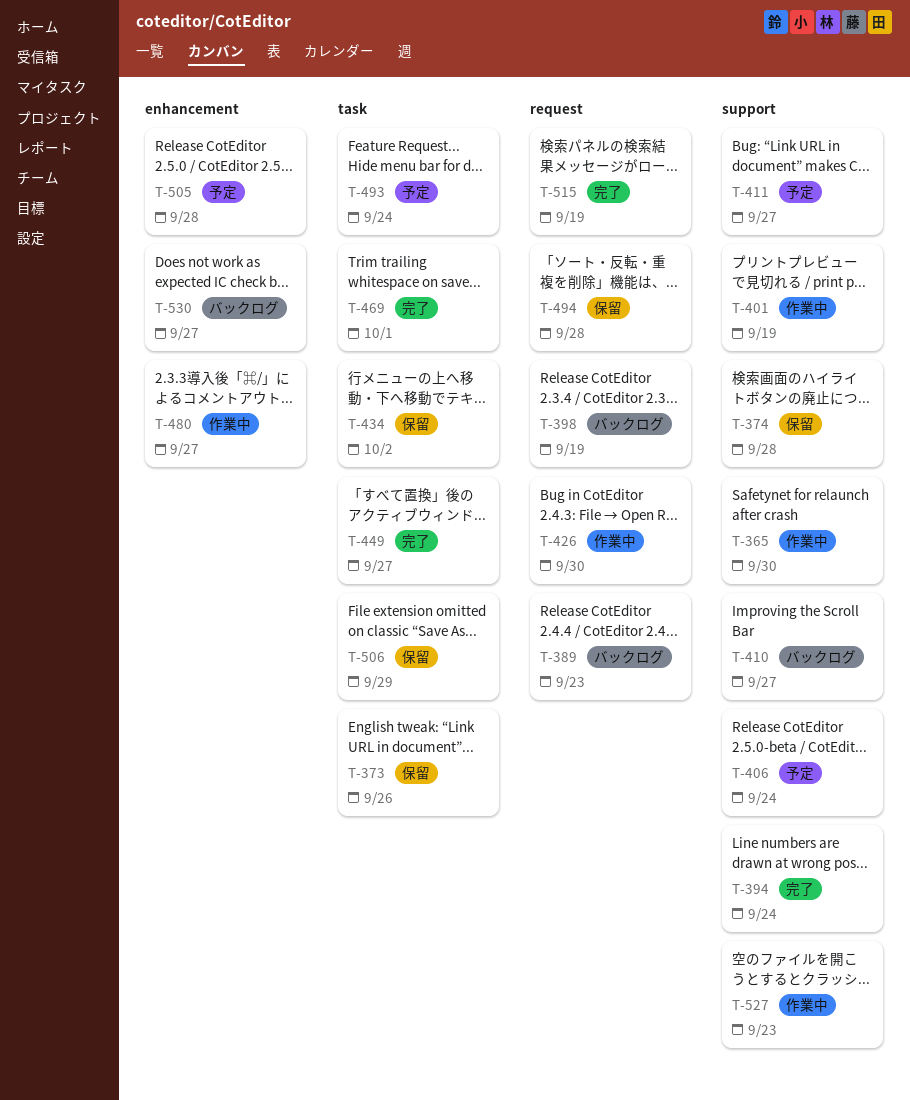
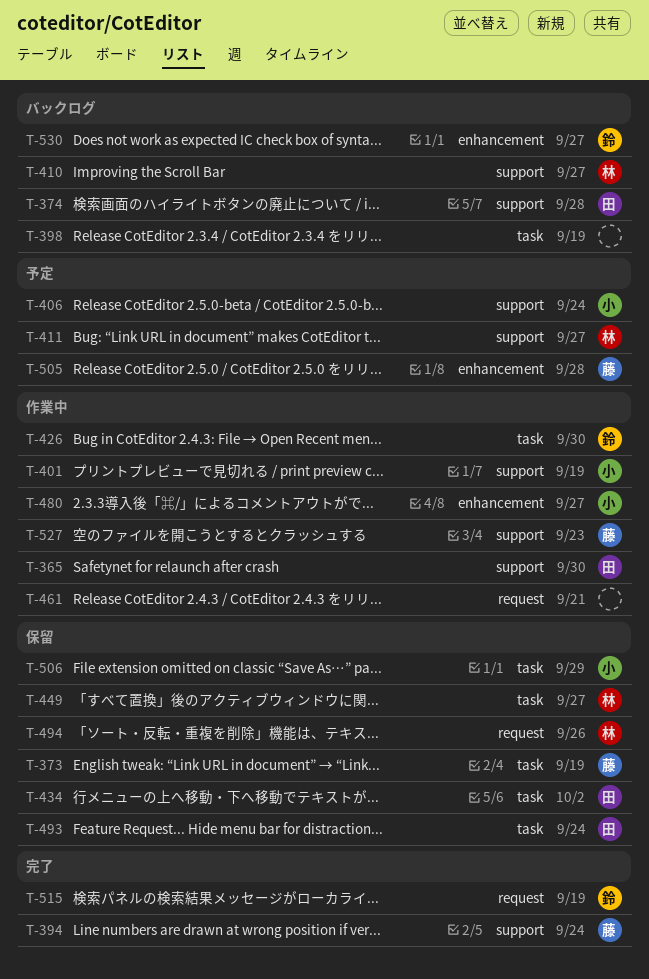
T-373, due: Sep 26 -> Sep 19
T-374, status: 保留 -> バックログ
T-389: present -> none
T-398, label: request -> task
T-426, label: request -> task
T-449, status: 完了 -> 保留
T-461: none -> present
T-469: present -> none
T-493, status: 予定 -> 保留
T-494, due: Sep 28 -> Sep 26

